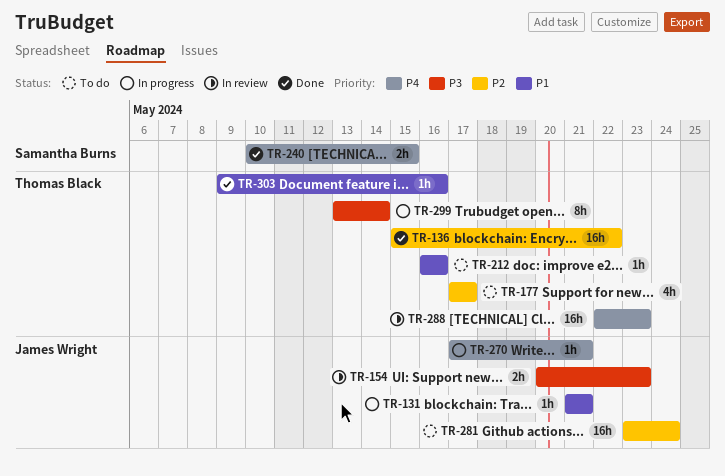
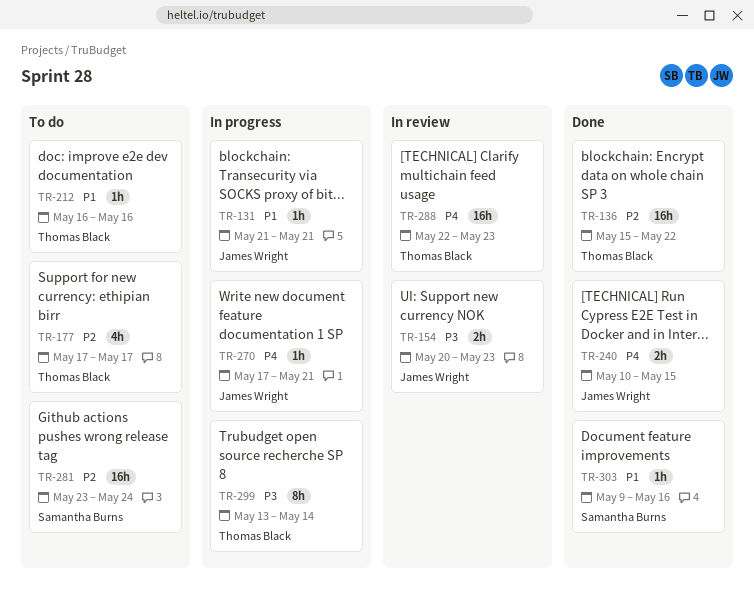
TR-240, owner: Samantha Burns -> James Wright
TR-281, owner: James Wright -> Samantha Burns
TR-303, owner: Thomas Black -> Samantha Burns

